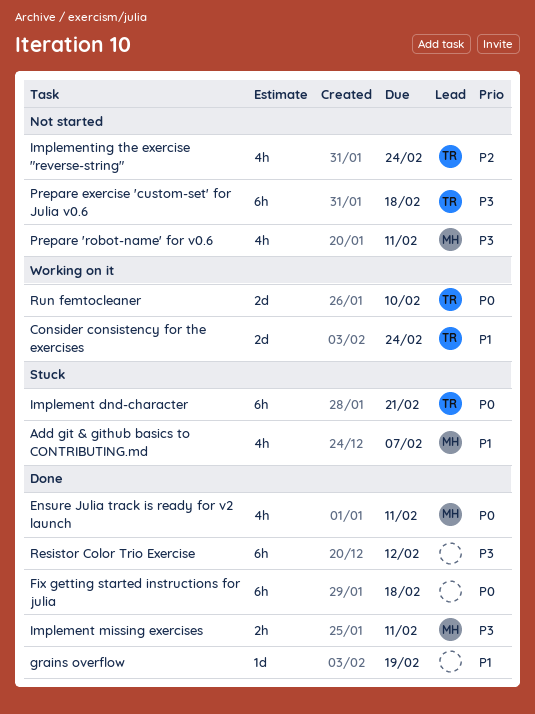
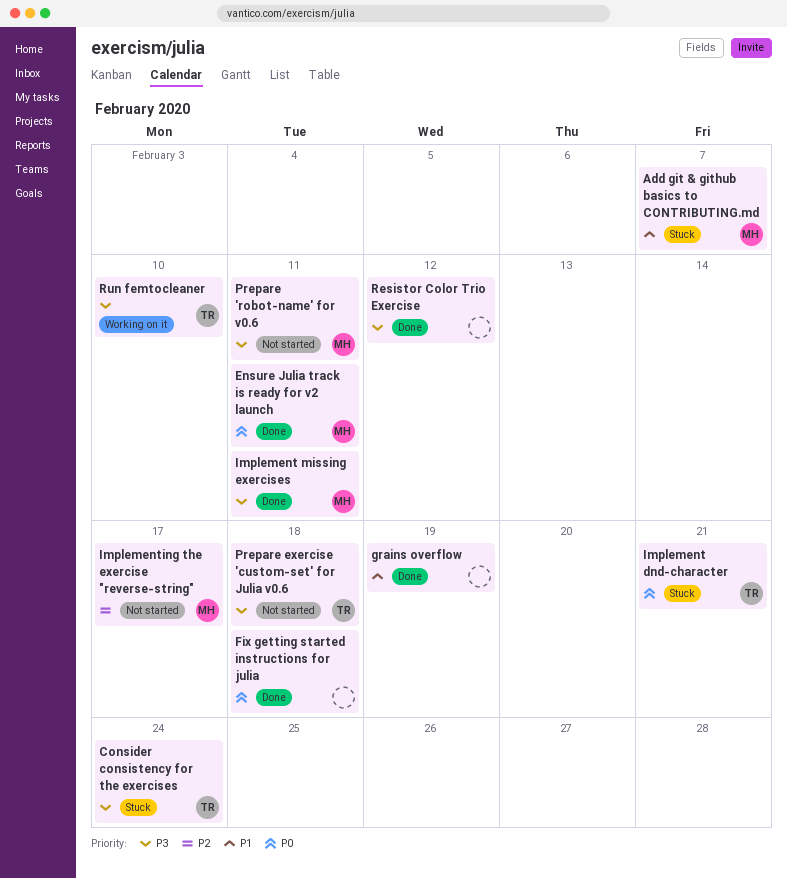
Consider consistency for the exercises, status: Working on it -> Stuck
Consider consistency for the exercises, priority: P1 -> P3
Implementing the exercise "reverse-string", owner: TR -> MH
Implementing the exercise "reverse-string", due: Feb 24 -> Feb 17
Run femtocleaner, priority: P0 -> P3

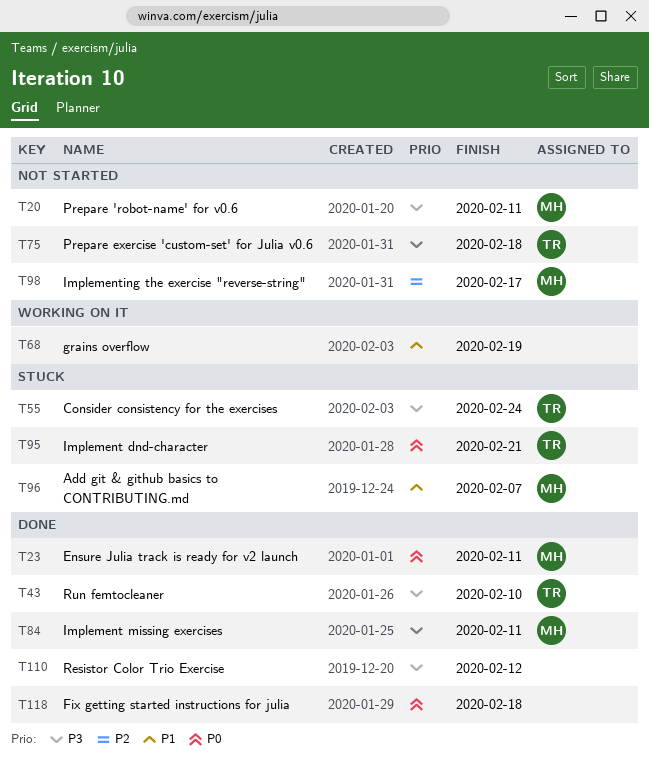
grains overflow, status: Done -> Working on it
Run femtocleaner, status: Working on it -> Done

